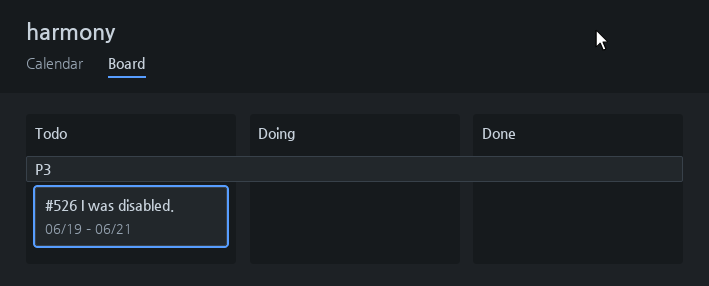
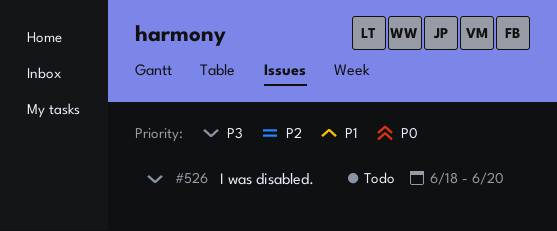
#526, start: Jun 19 -> Jun 18
#526, due: Jun 21 -> Jun 20

